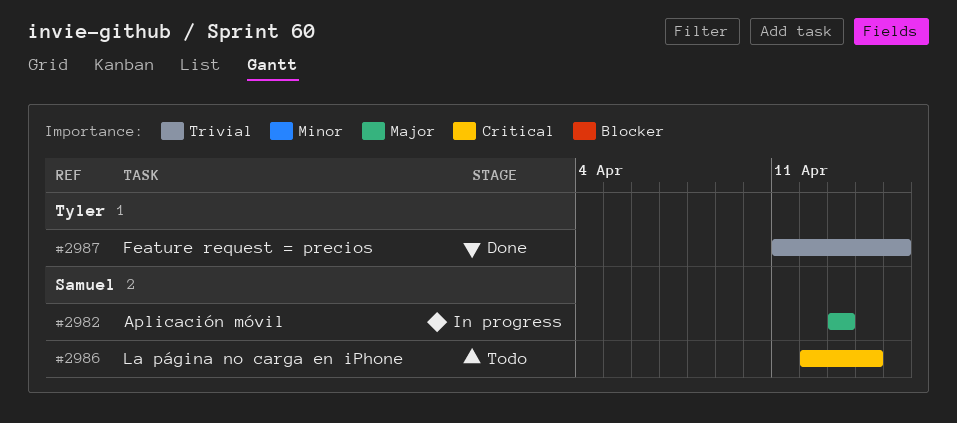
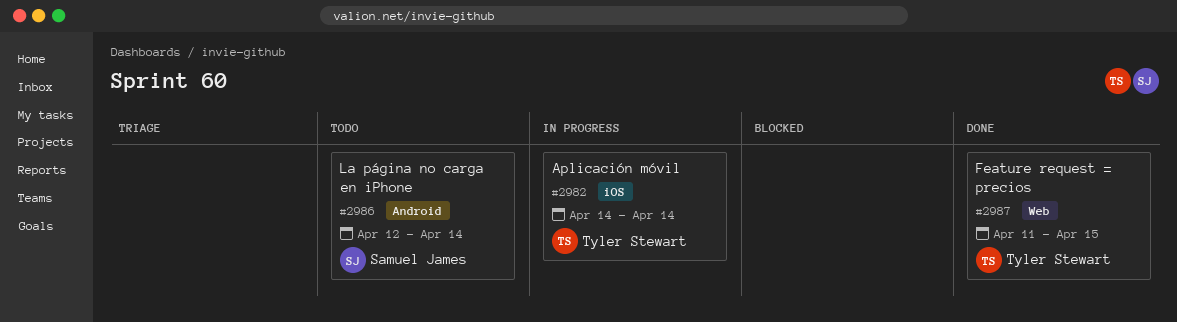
#2982, owner: Samuel James -> Tyler Stewart
#2982, start: Apr 13 -> Apr 14
#2982, due: Apr 13 -> Apr 14

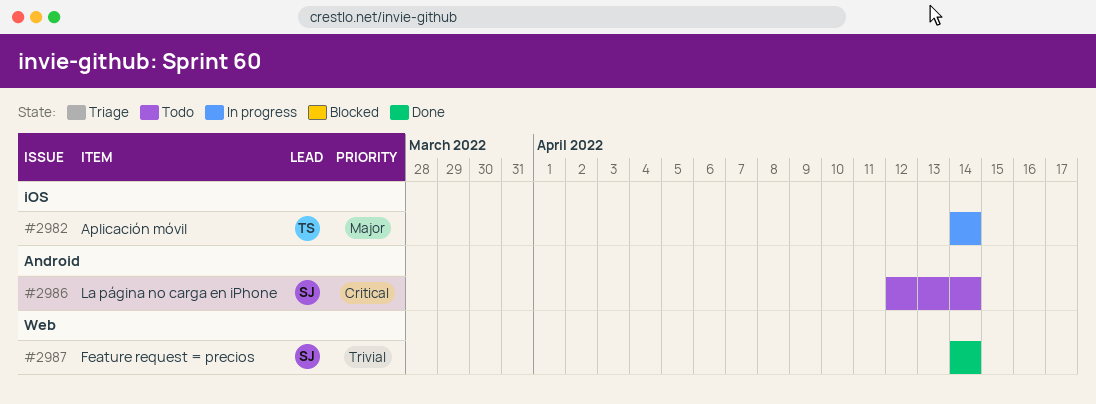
#2987, owner: Tyler Stewart -> Samuel James
#2987, start: Apr 11 -> Apr 14
#2987, due: Apr 15 -> Apr 14

